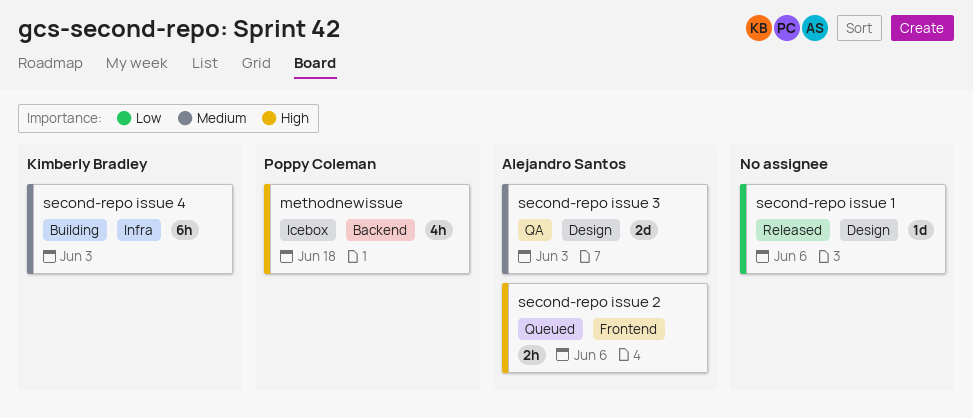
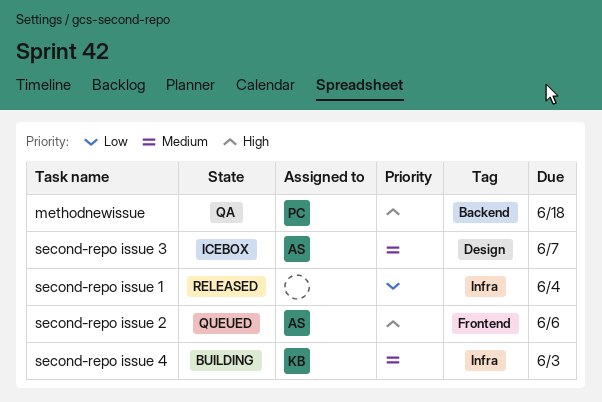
methodnewissue, status: Icebox -> QA
second-repo issue 1, label: Design -> Infra
second-repo issue 1, due: Jun 6 -> Jun 4
second-repo issue 3, status: QA -> Icebox
second-repo issue 3, due: Jun 3 -> Jun 7

